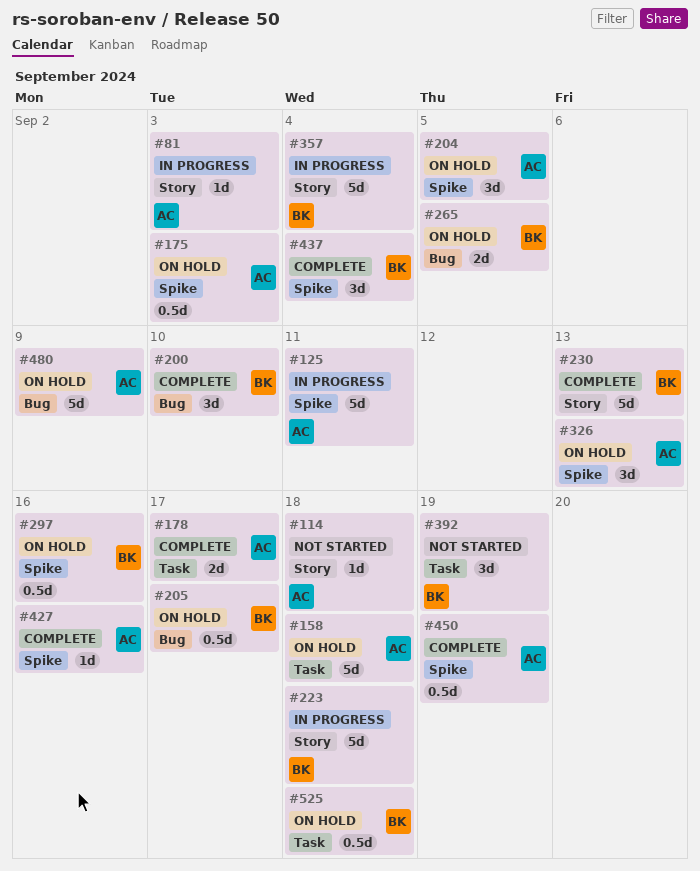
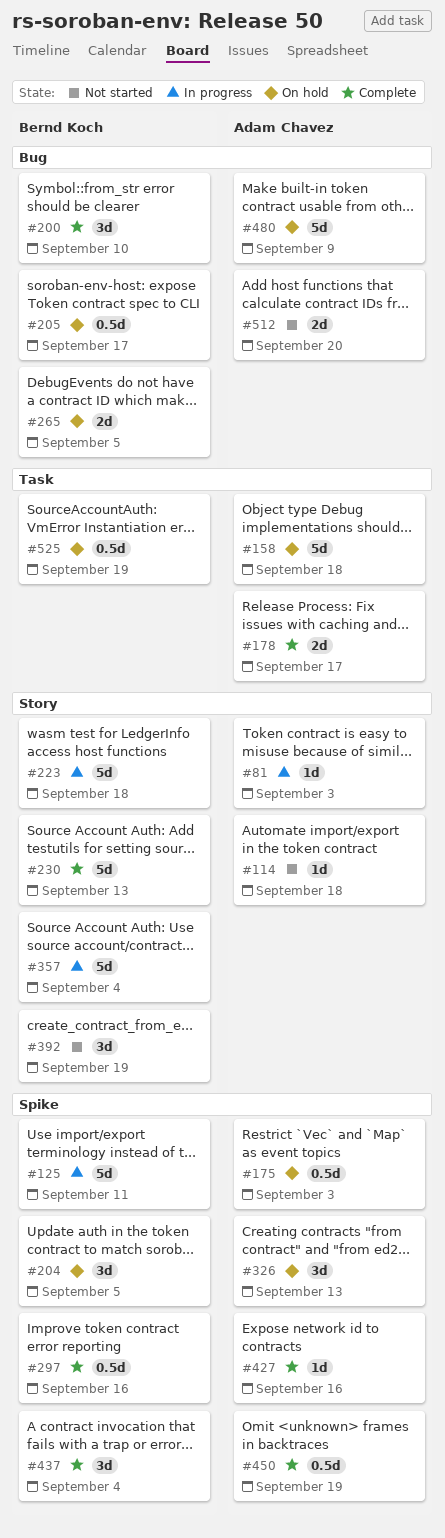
#125, owner: Adam Chavez -> Bernd Koch
#204, owner: Adam Chavez -> Bernd Koch
#297, status: On hold -> Complete
#392, label: Task -> Story
#512: none -> present
#525, due: Sep 18 -> Sep 19

